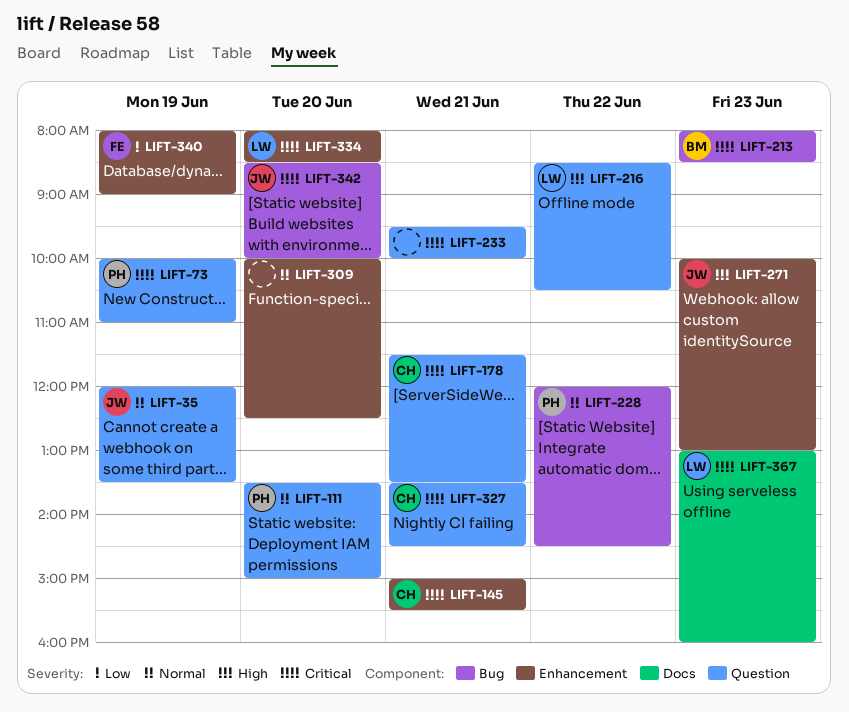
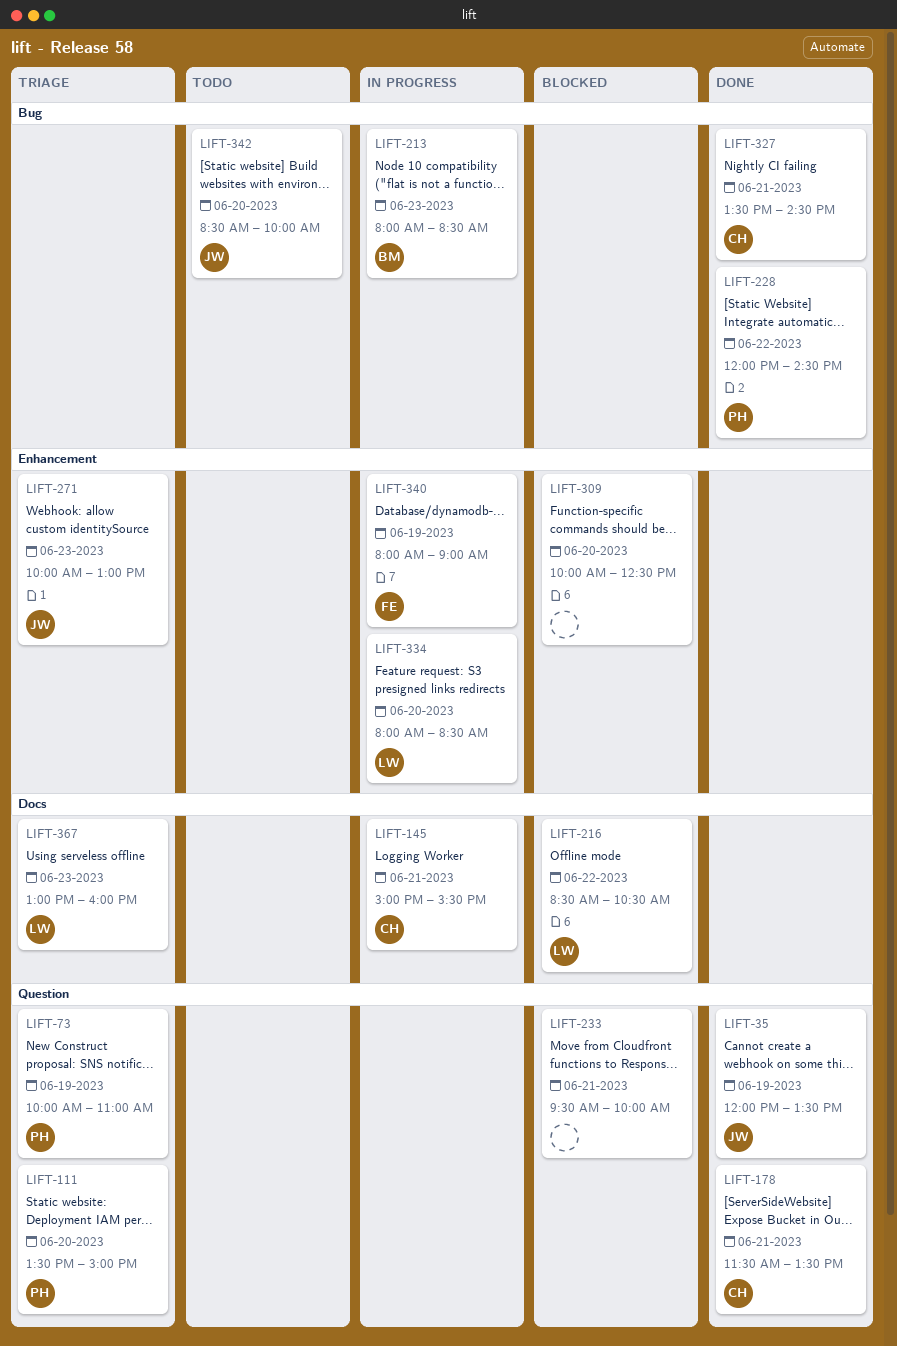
LIFT-145, label: Enhancement -> Docs
LIFT-216, label: Question -> Docs
LIFT-327, label: Question -> Bug

